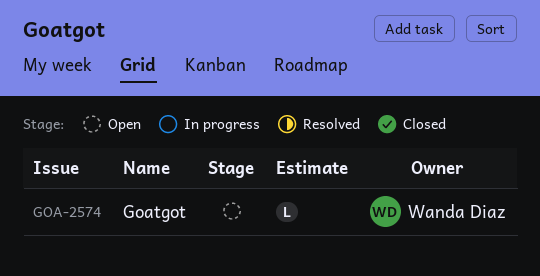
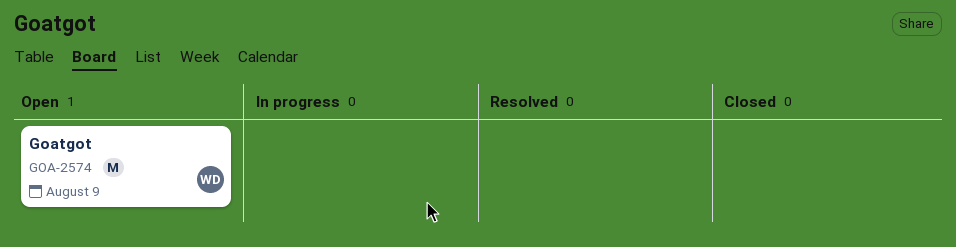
GOA-2574, estimate: L -> M

